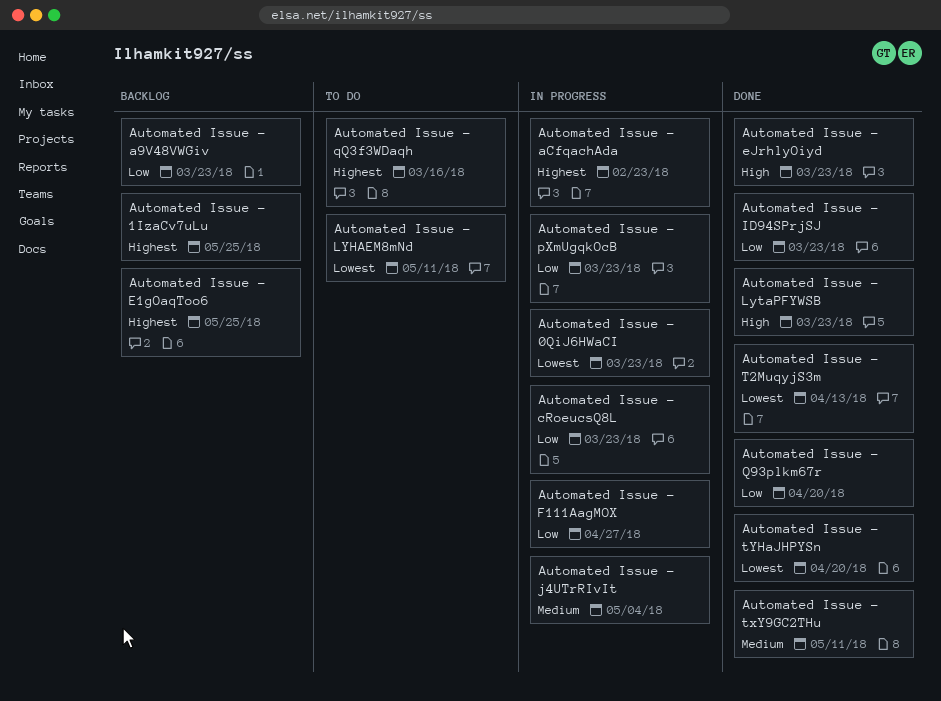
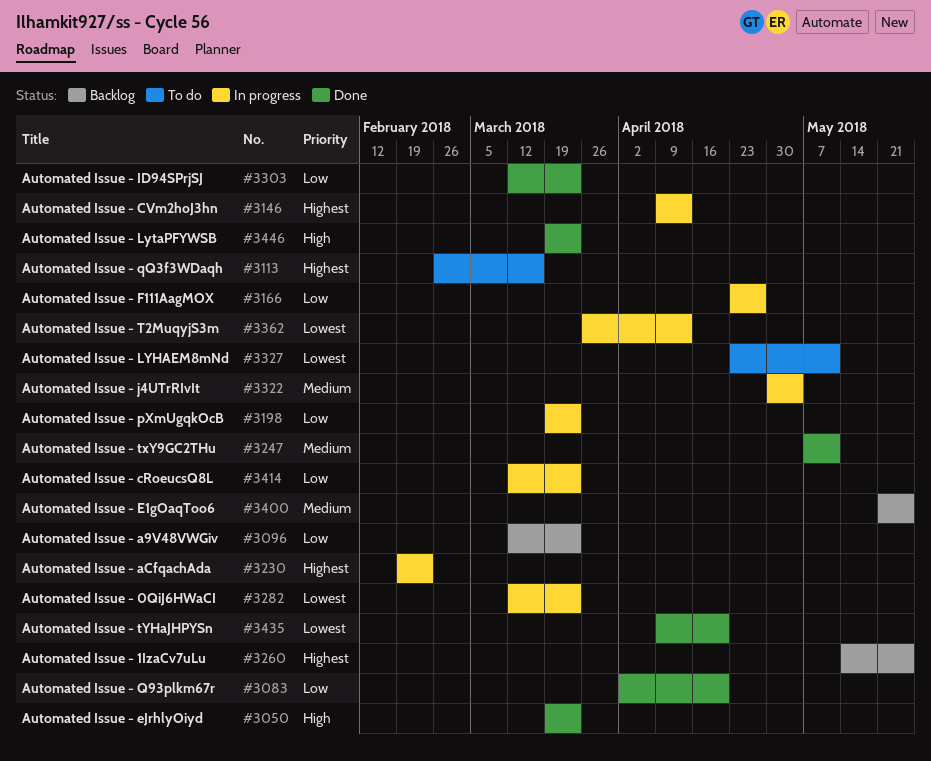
Automated Issue - CVm2hoJ3hn: none -> present
Automated Issue - E1gOaqToo6, priority: Highest -> Medium
Automated Issue - T2MuqyjS3m, status: Done -> In progress

